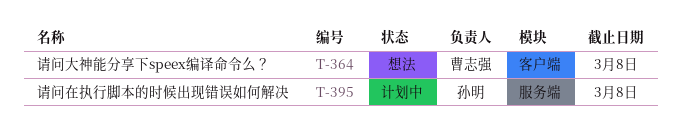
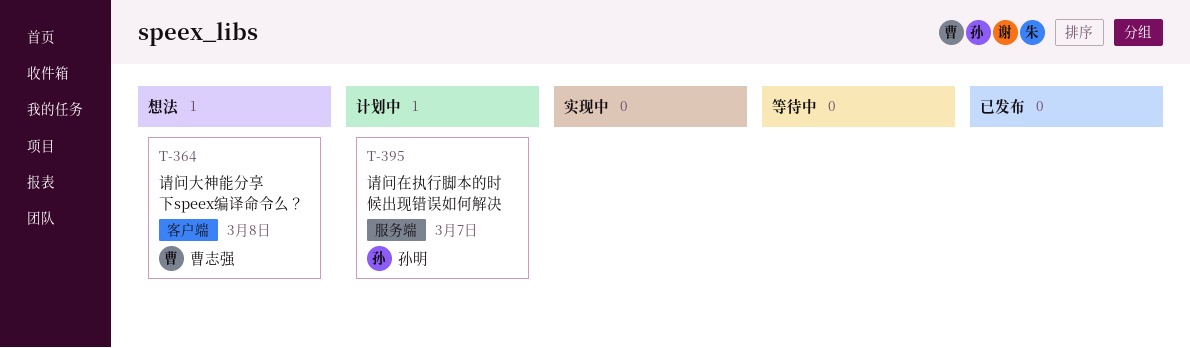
T-395, due: Mar 8 -> Mar 7

